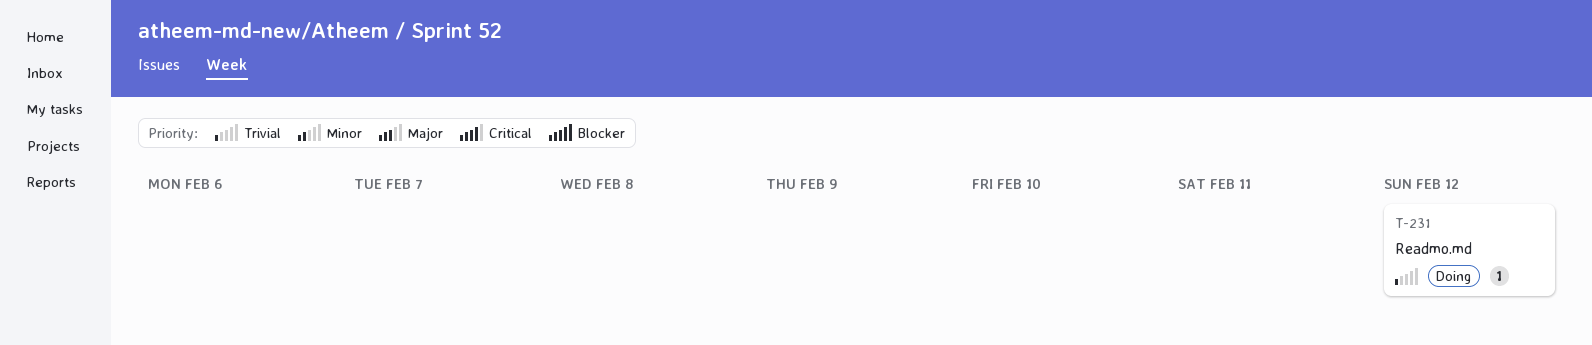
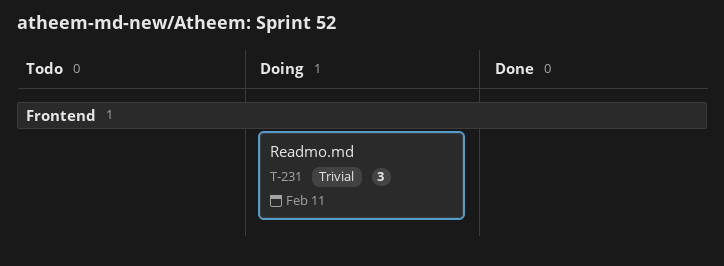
T-231, estimate: 1 -> 3
T-231, due: Feb 12 -> Feb 11

